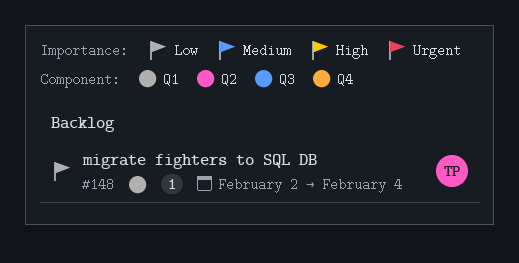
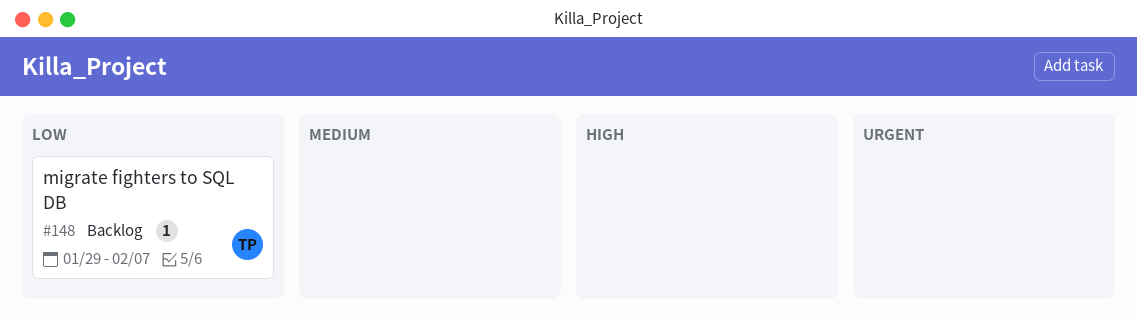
#148, start: Feb 2 -> Jan 29
#148, due: Feb 4 -> Feb 7

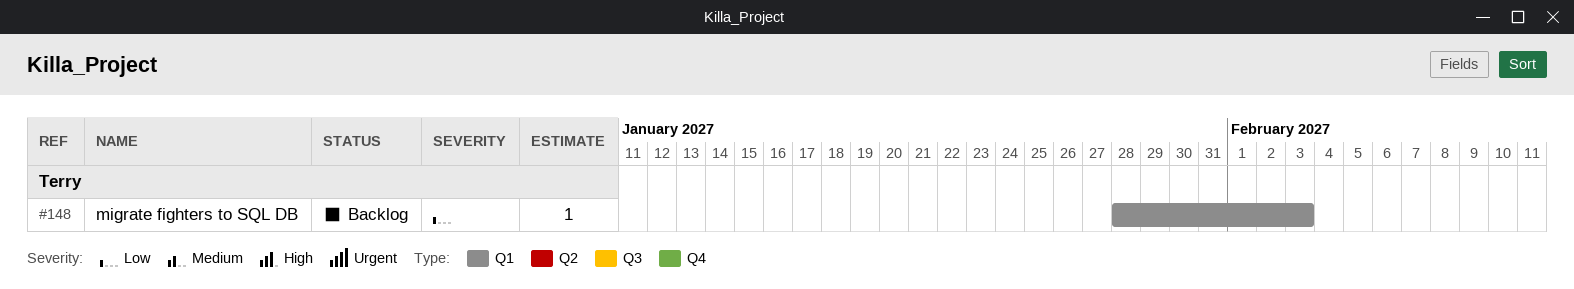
#148, start: Jan 29 -> Jan 28
#148, due: Feb 7 -> Feb 3

